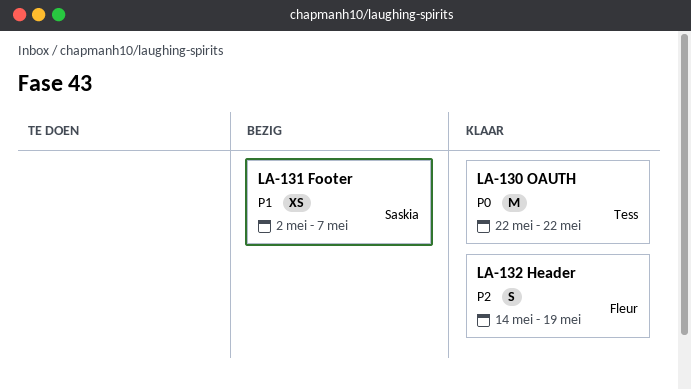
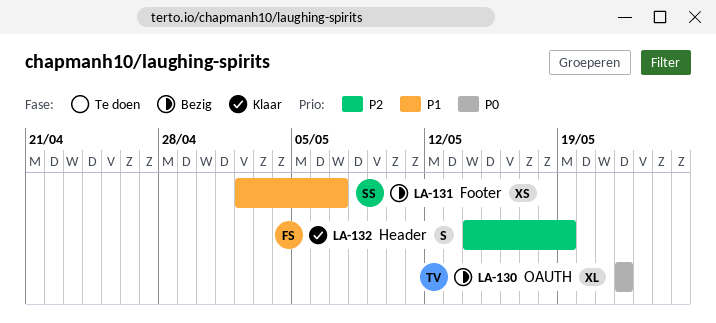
LA-130, status: Klaar -> Bezig
LA-130, estimate: M -> XL

